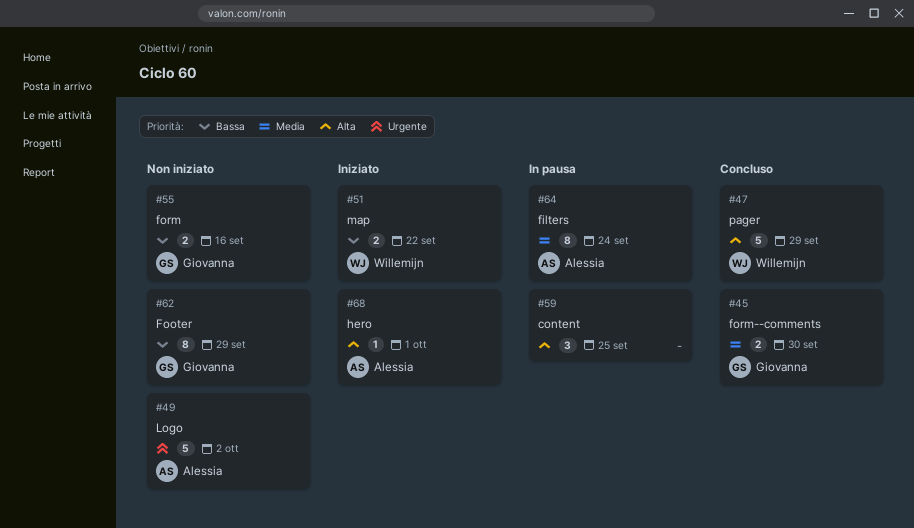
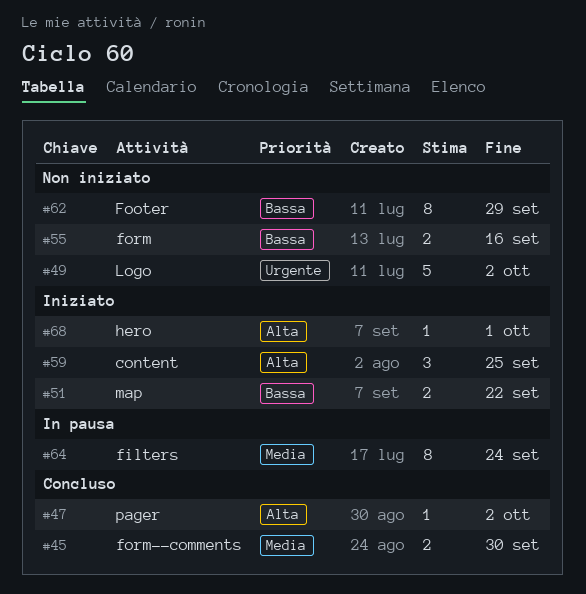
#47, estimate: 5 -> 1
#47, due: Sep 29 -> Oct 2
#59, status: In pausa -> Iniziato

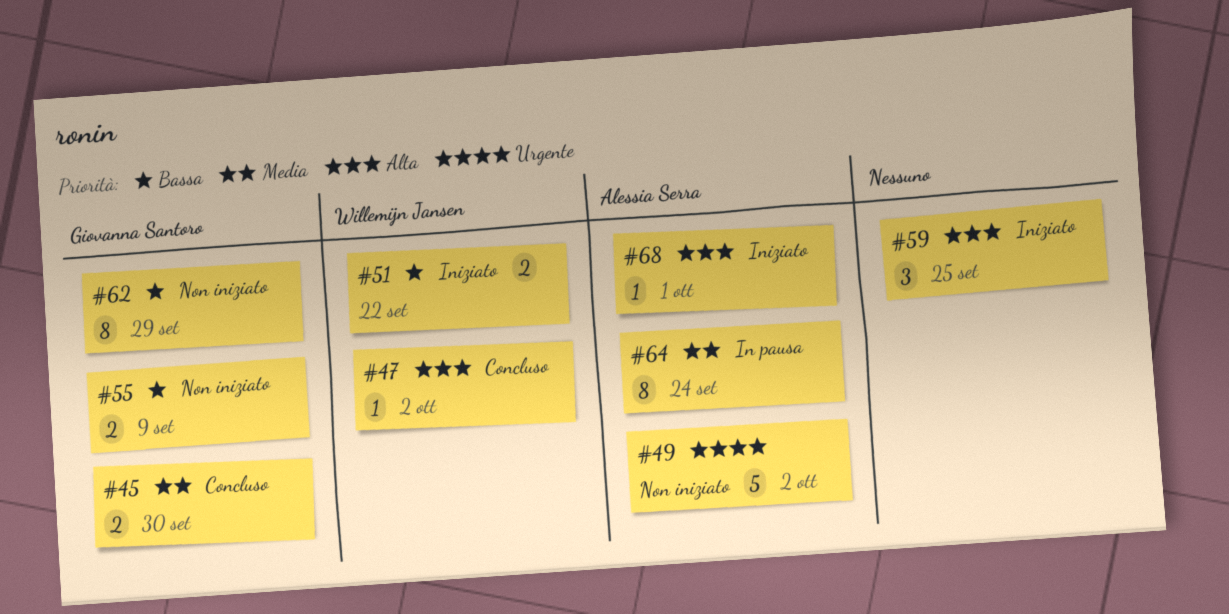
#55, due: Sep 16 -> Sep 9

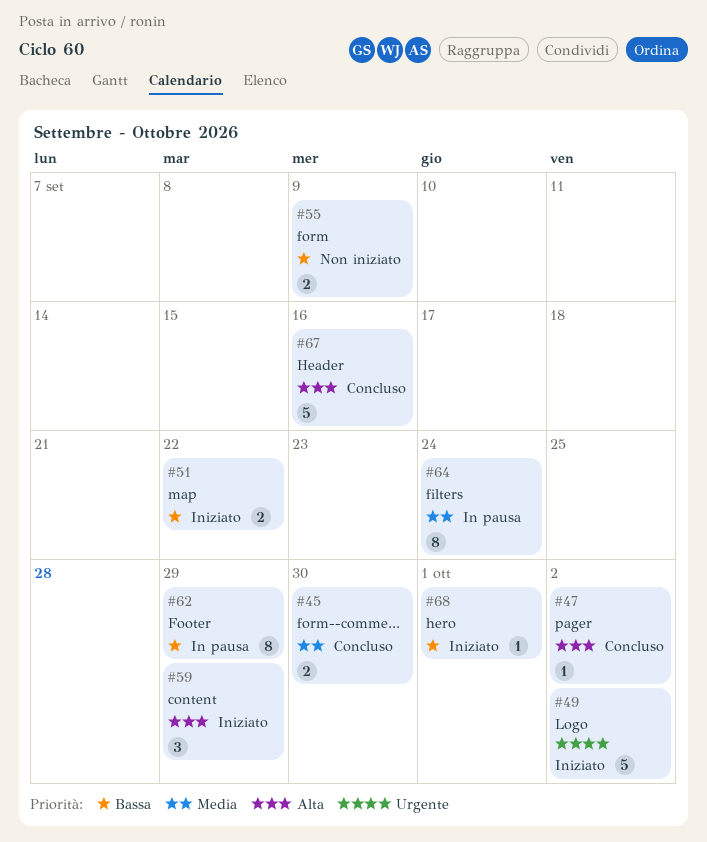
#49, status: Non iniziato -> Iniziato
#59, due: Sep 25 -> Sep 29
#62, status: Non iniziato -> In pausa
#67: none -> present
#68, priority: Alta -> Bassa

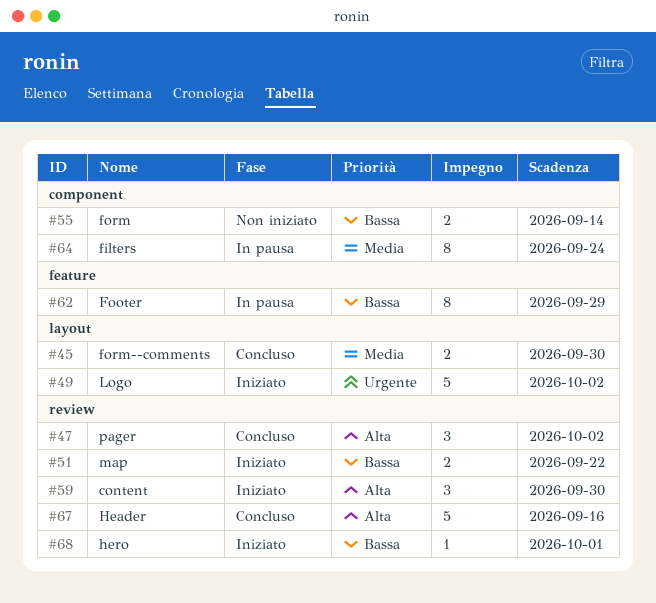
#47, estimate: 1 -> 3
#55, due: Sep 9 -> Sep 14
#59, due: Sep 29 -> Sep 30

